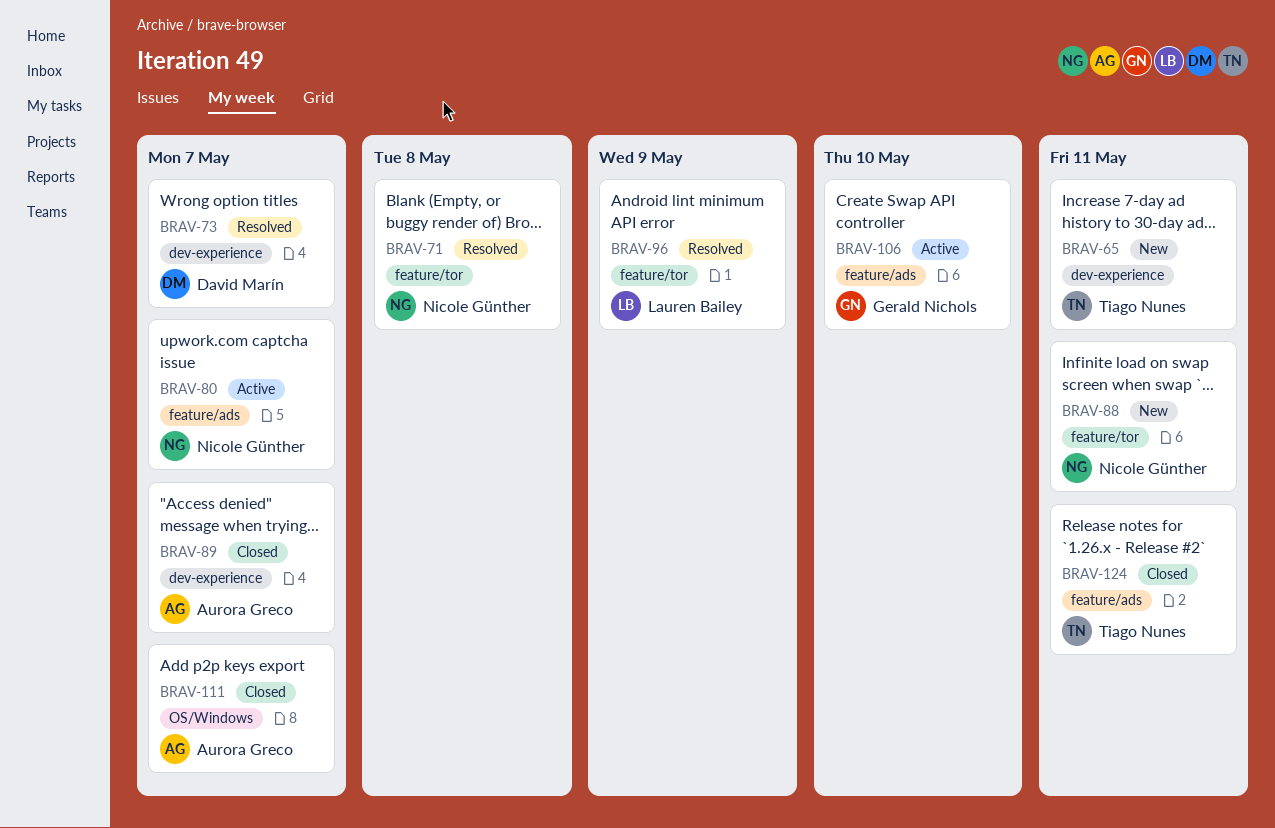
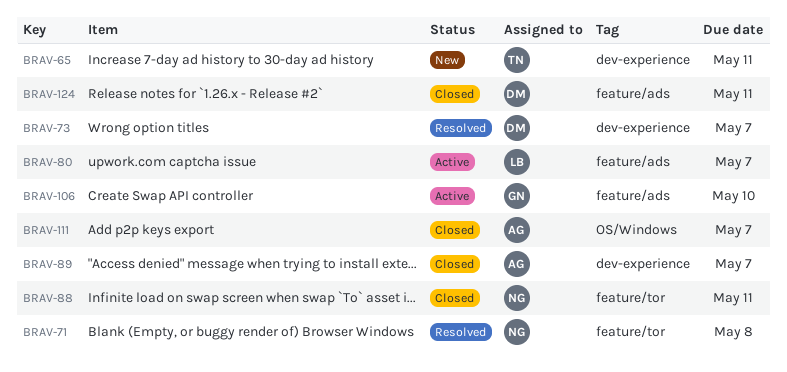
BRAV-80, owner: Nicole Günther -> Lauren Bailey
BRAV-88, status: New -> Closed
BRAV-96: present -> none
BRAV-124, owner: Tiago Nunes -> David Marín

